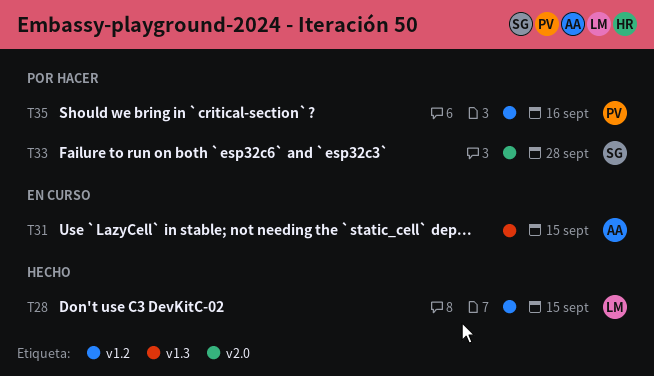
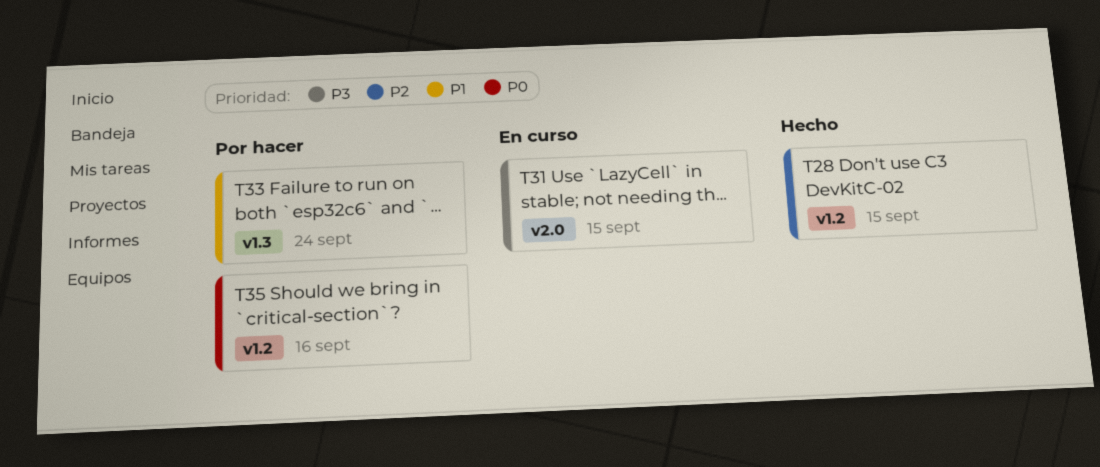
T31, label: v1.3 -> v2.0
T33, label: v2.0 -> v1.3
T33, due: Sep 28 -> Sep 24

